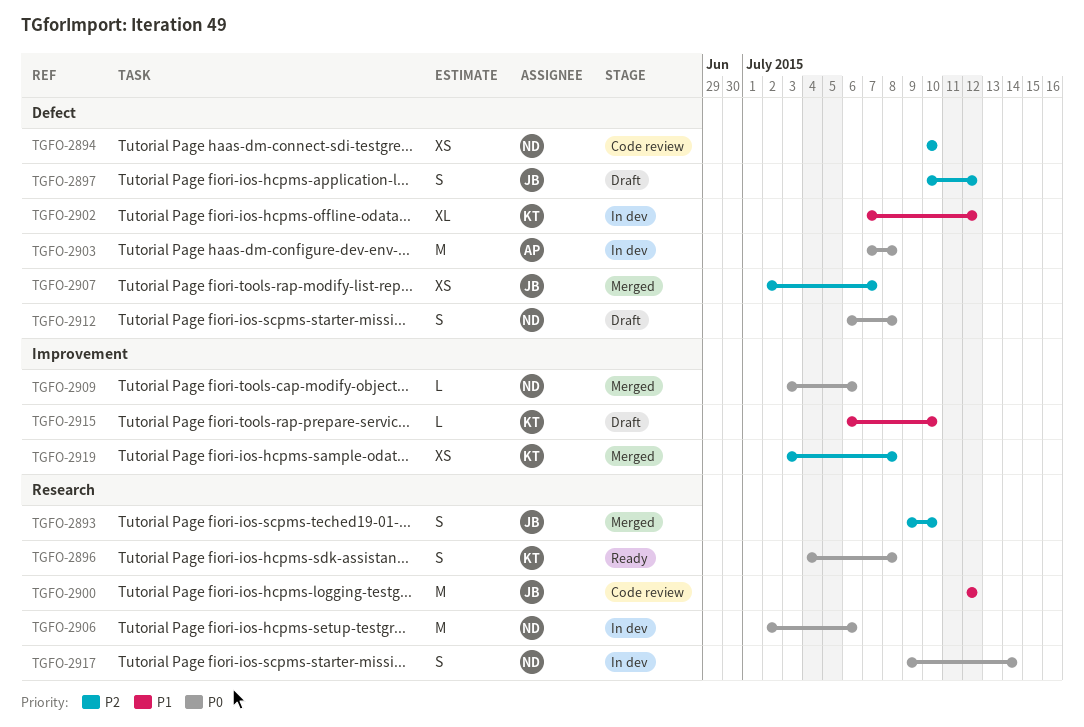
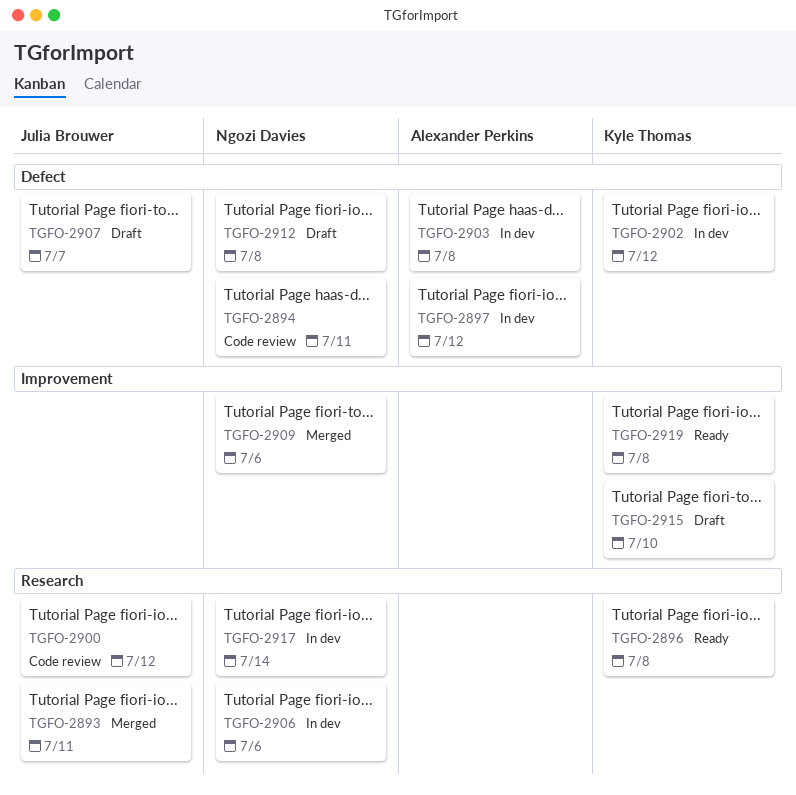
TGFO-2893, due: Jul 10 -> Jul 11
TGFO-2894, due: Jul 10 -> Jul 11
TGFO-2897, status: Draft -> In dev
TGFO-2897, owner: Julia Brouwer -> Alexander Perkins
TGFO-2907, status: Merged -> Draft
TGFO-2919, status: Merged -> Ready

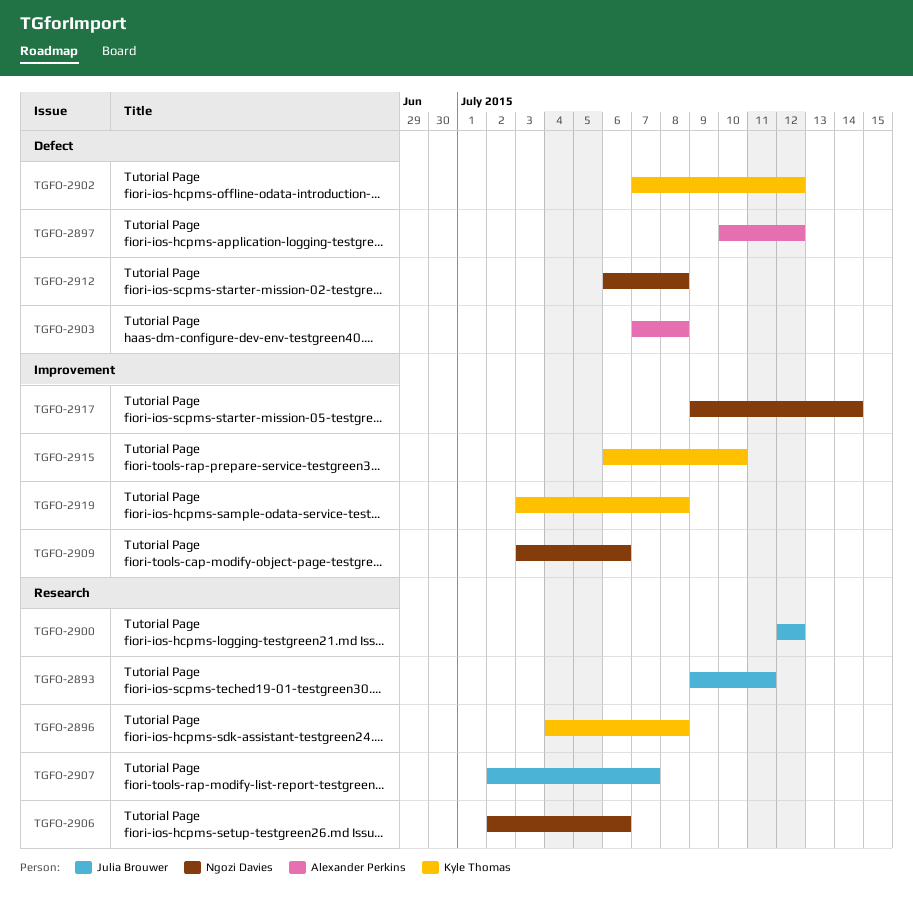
TGFO-2894: present -> none
TGFO-2907, label: Defect -> Research
TGFO-2917, label: Research -> Improvement

